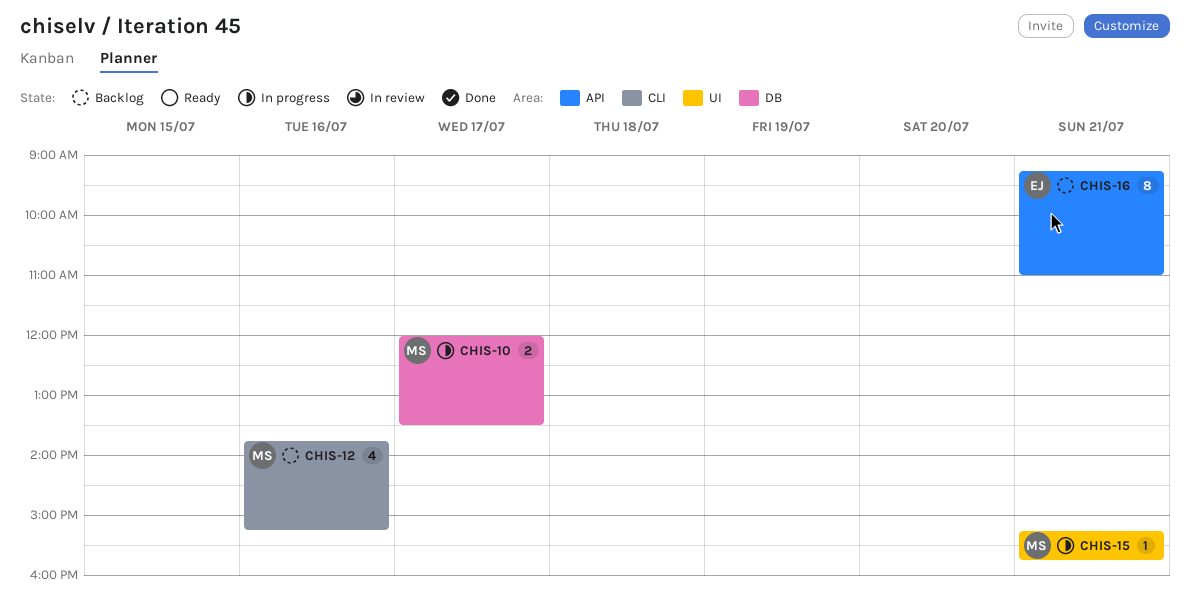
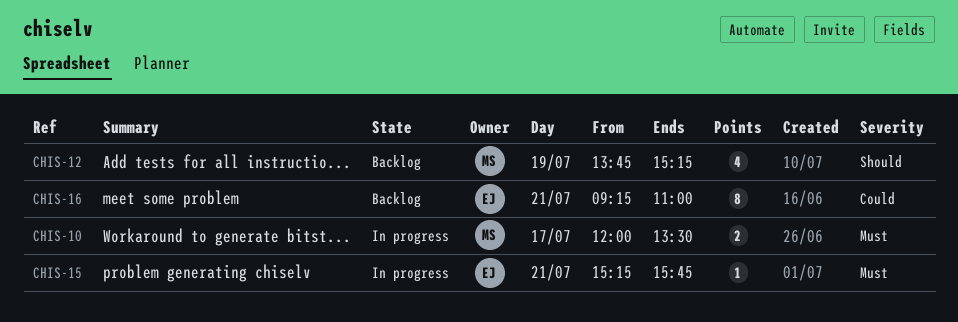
CHIS-12, day: Jul 16 -> Jul 19
CHIS-15, owner: MS -> EJ

